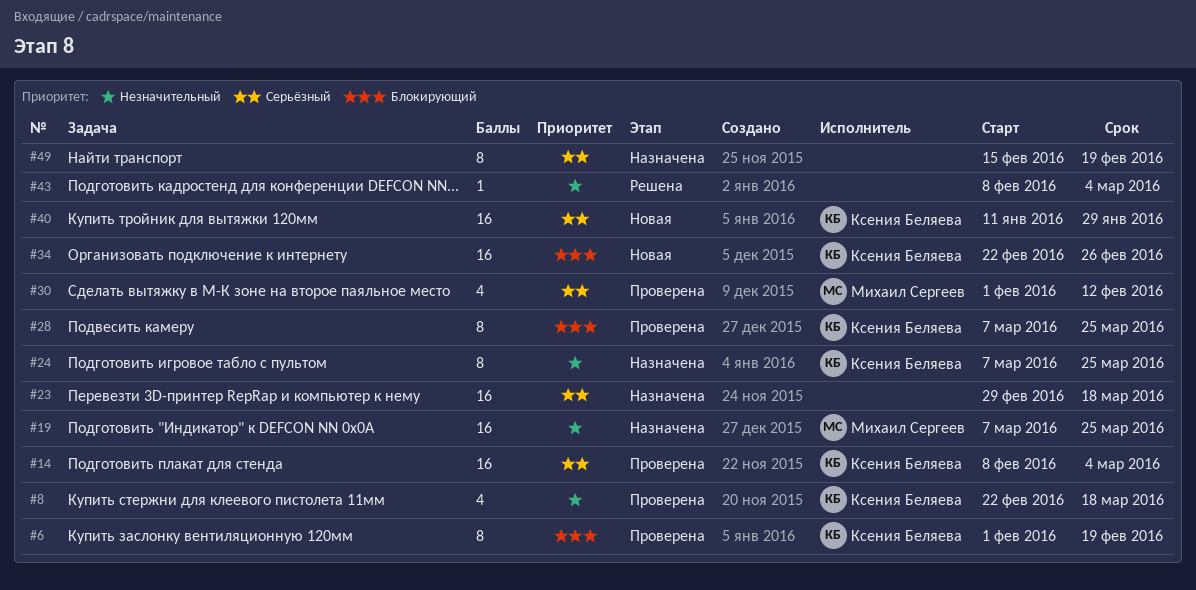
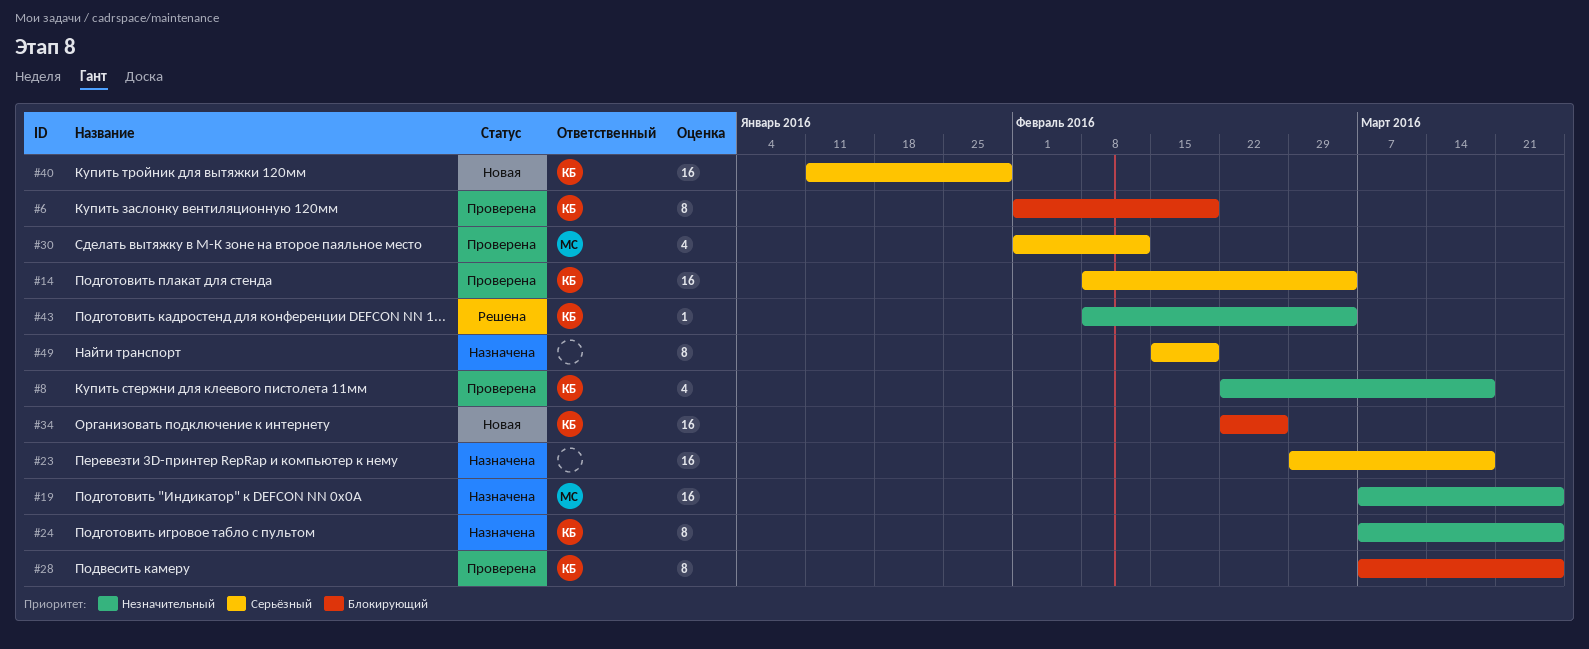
#43, owner: none -> Ксения Беляева

